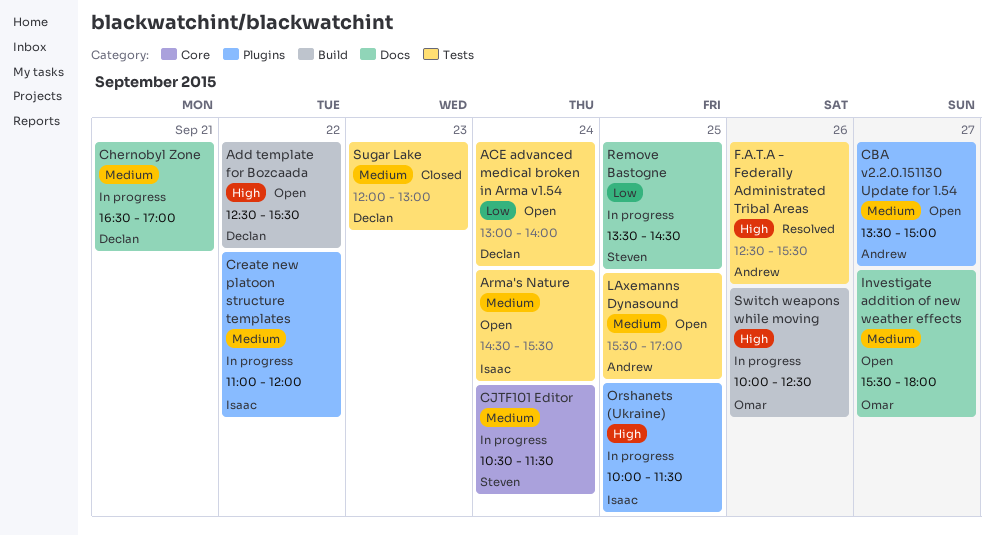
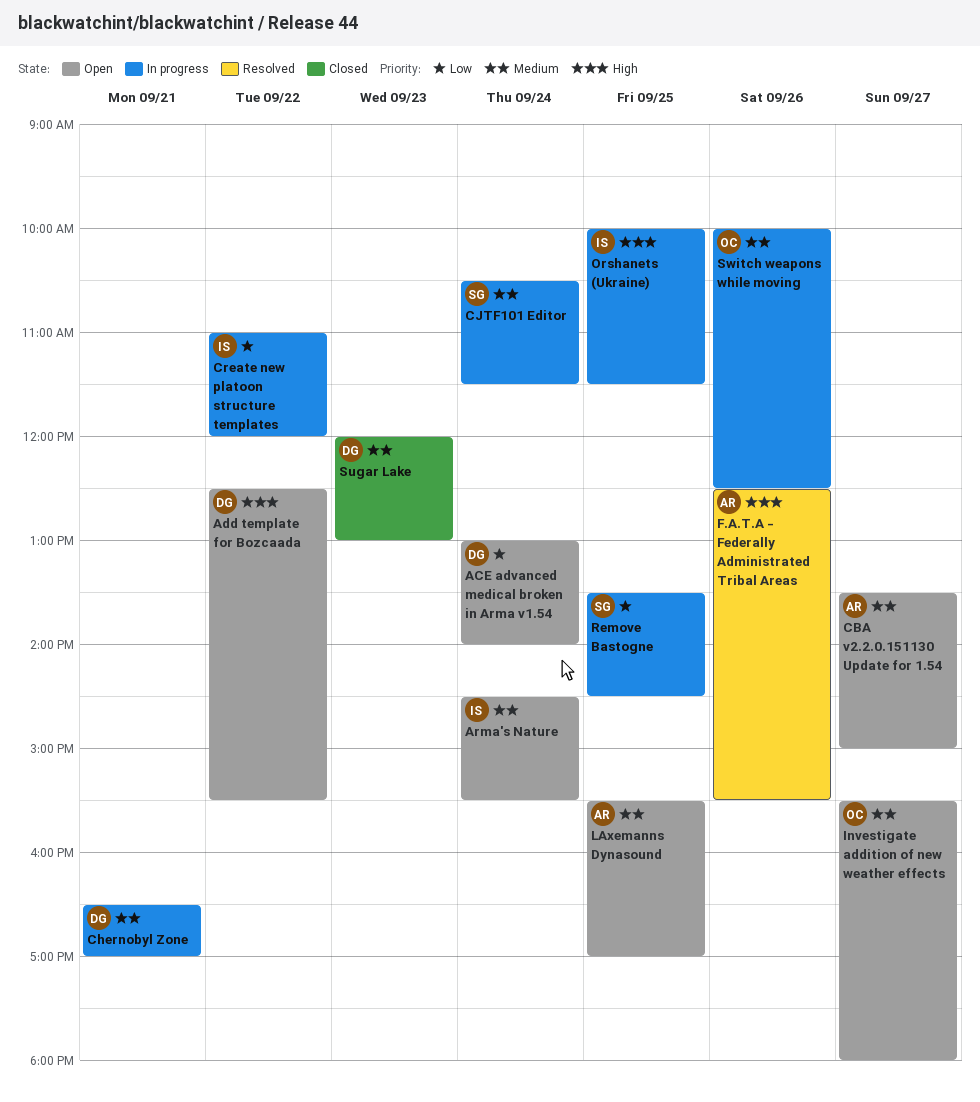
Create new platoon structure templates, priority: Medium -> Low
Switch weapons while moving, priority: High -> Medium

